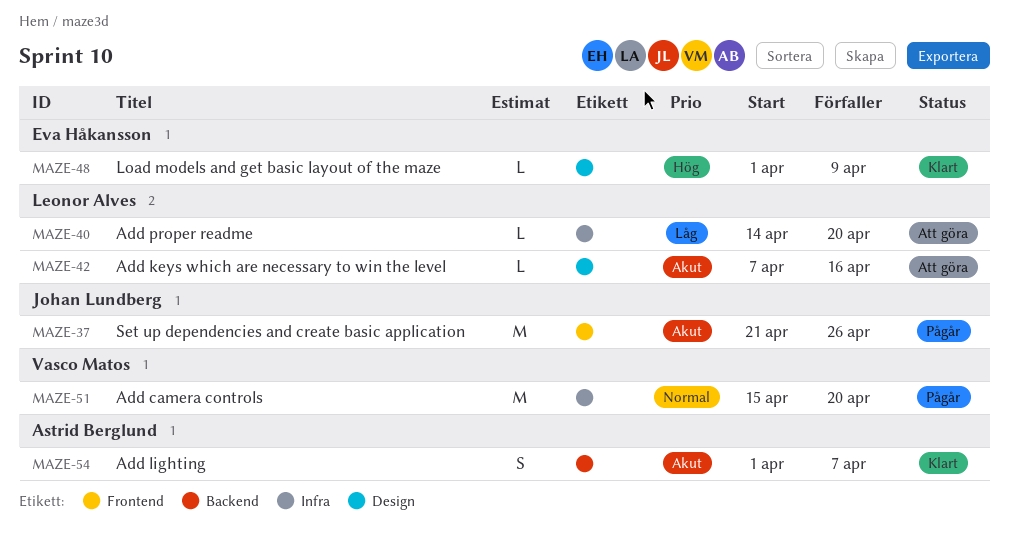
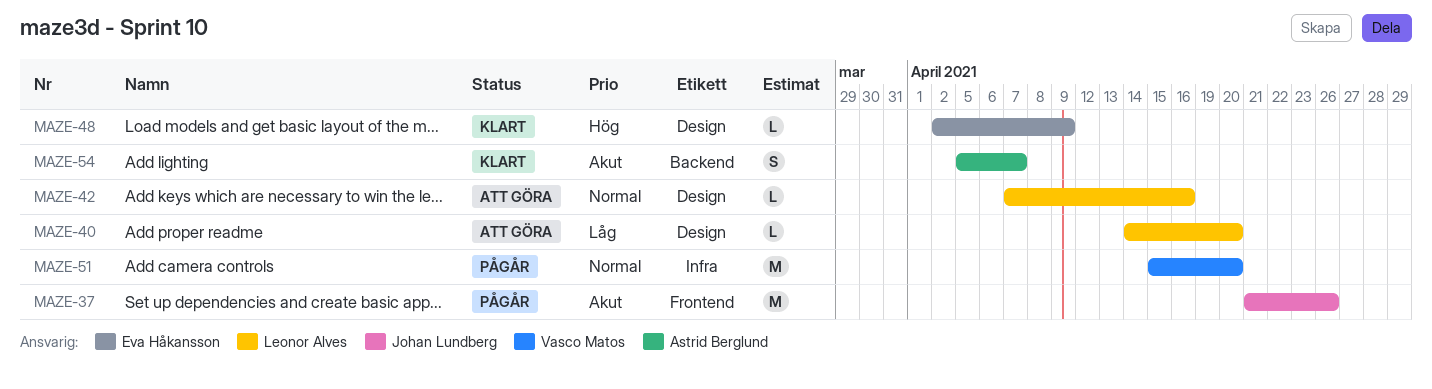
MAZE-40, label: Infra -> Design
MAZE-42, priority: Akut -> Normal
MAZE-48, start: Apr 1 -> Apr 2
MAZE-54, start: Apr 1 -> Apr 5

